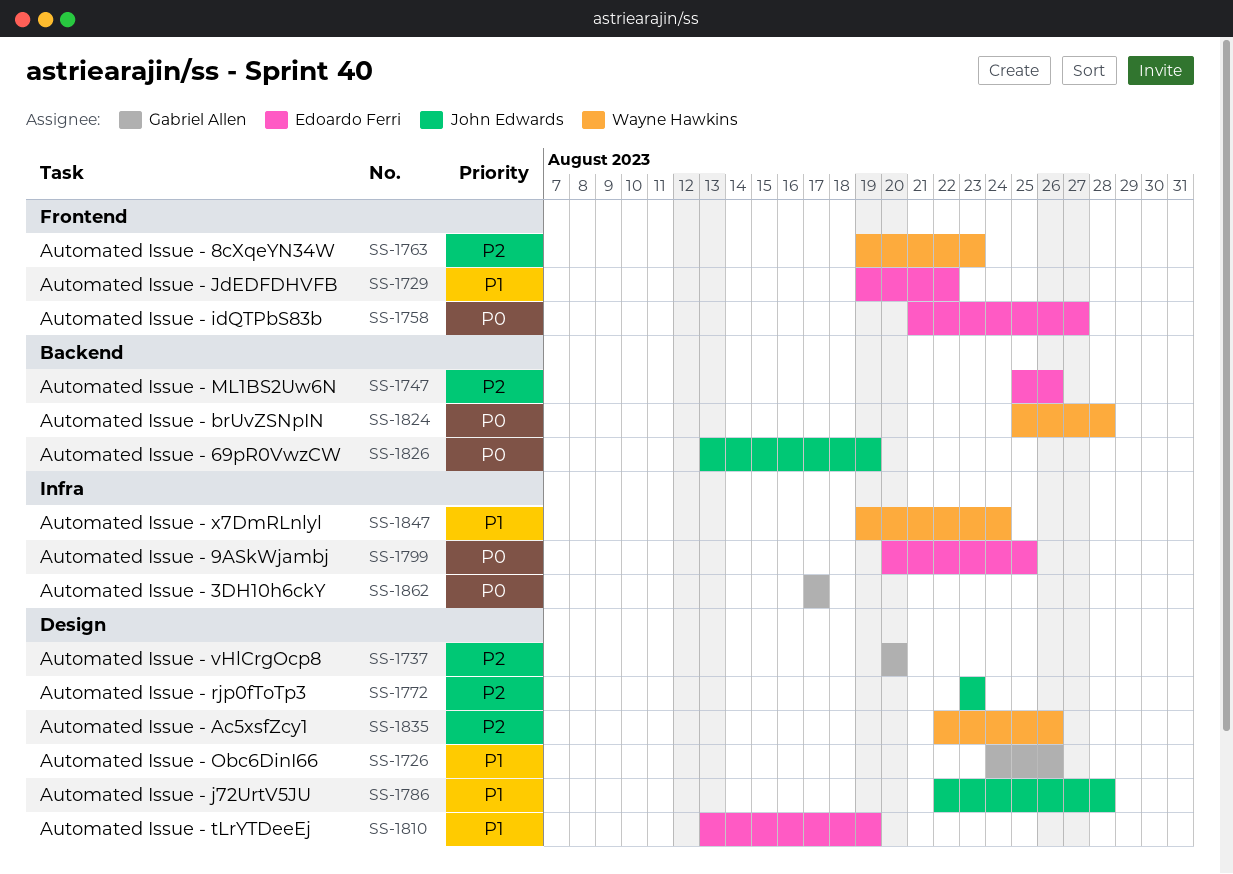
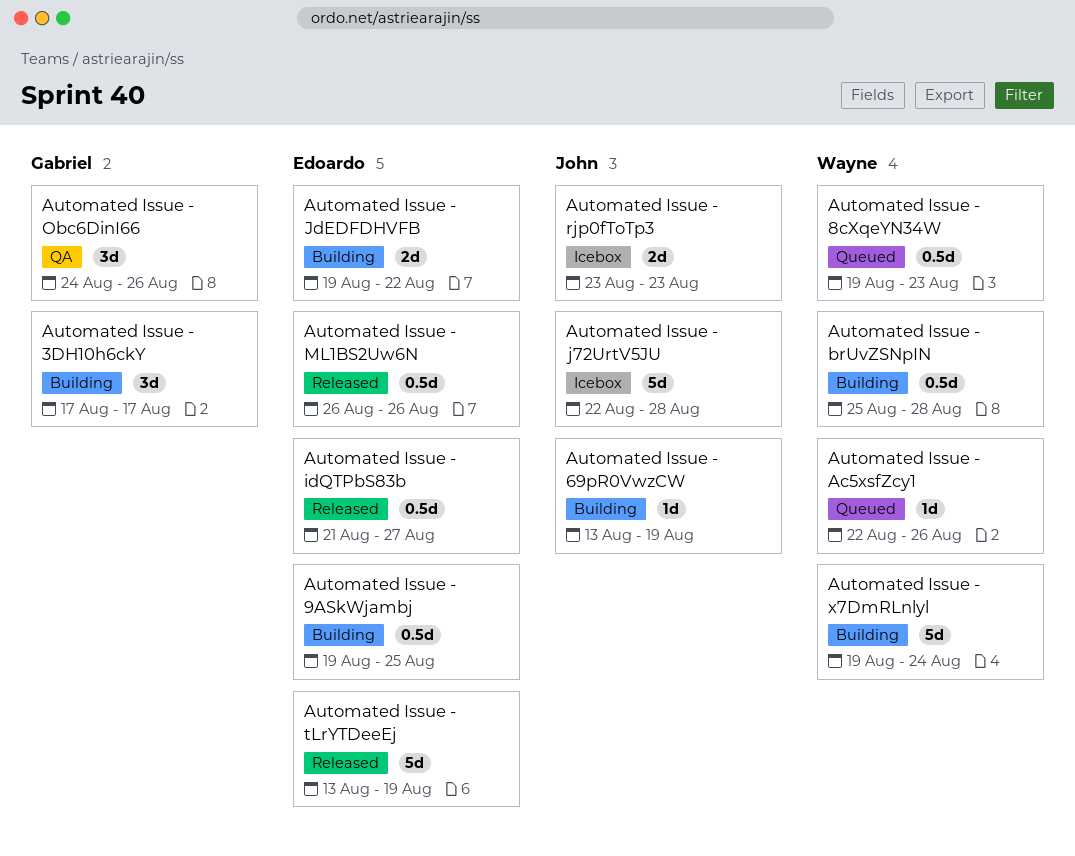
Automated Issue - 9ASkWjambj, start: Aug 20 -> Aug 19
Automated Issue - ML1BS2Uw6N, start: Aug 25 -> Aug 26
Automated Issue - vHlCrgOcp8: present -> none

